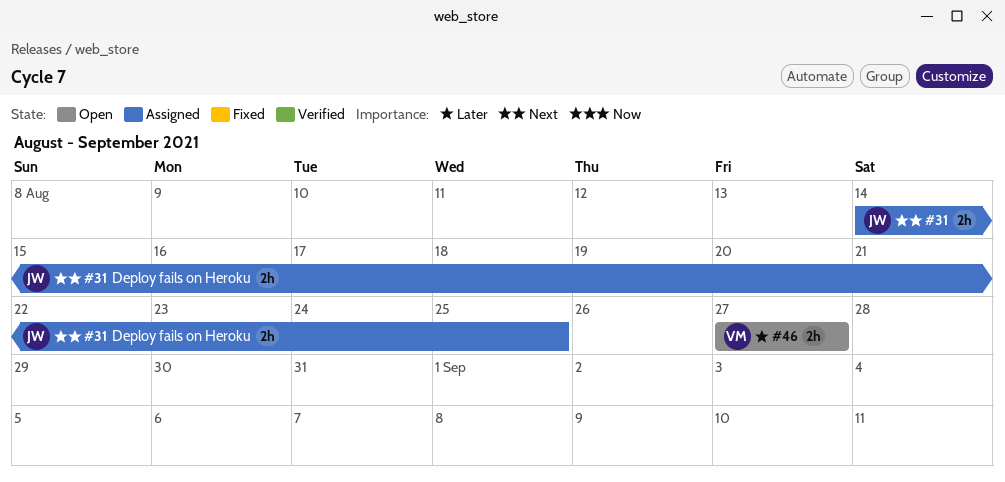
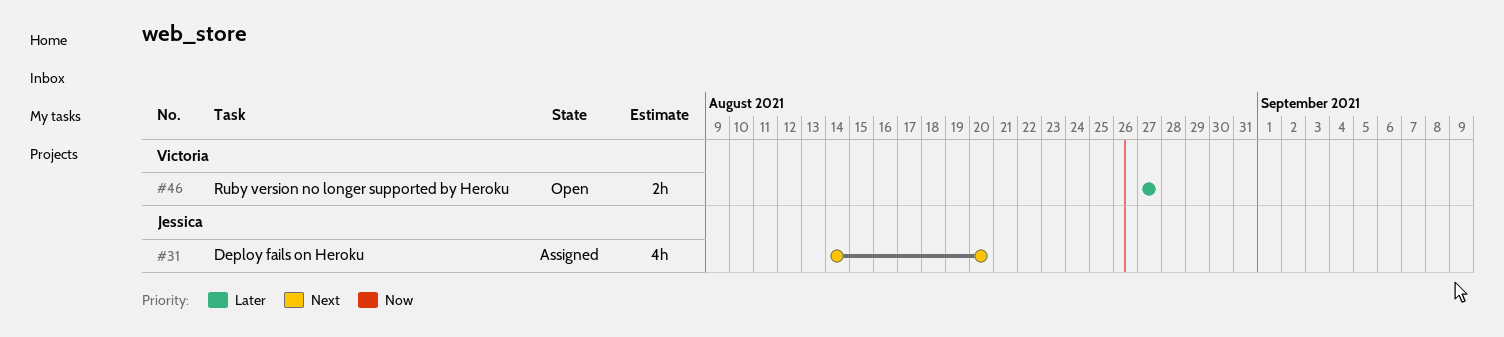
#31, estimate: 2h -> 4h
#31, due: Aug 25 -> Aug 20

